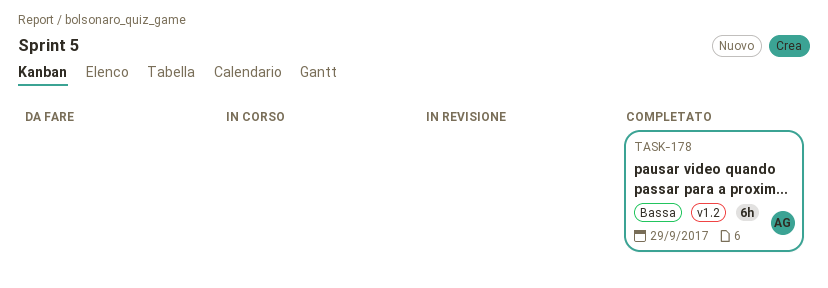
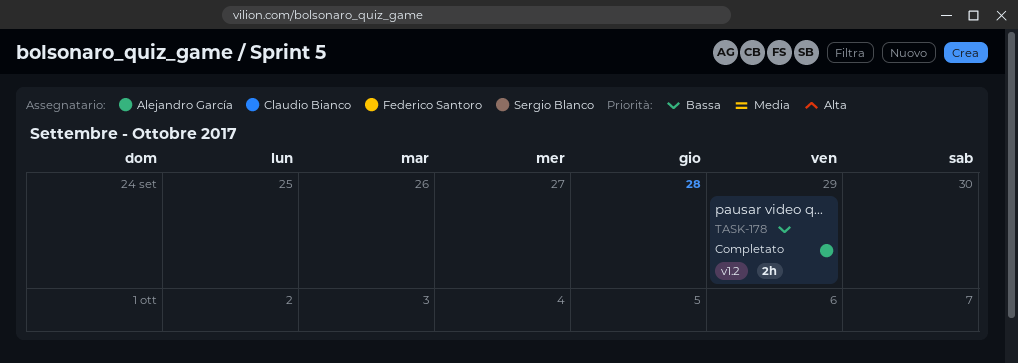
TASK-178, estimate: 6h -> 2h

